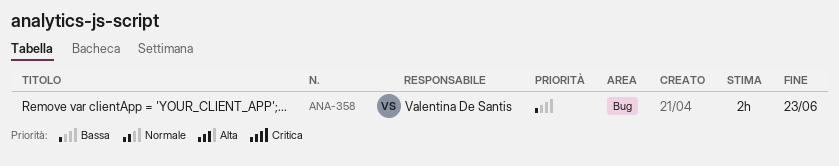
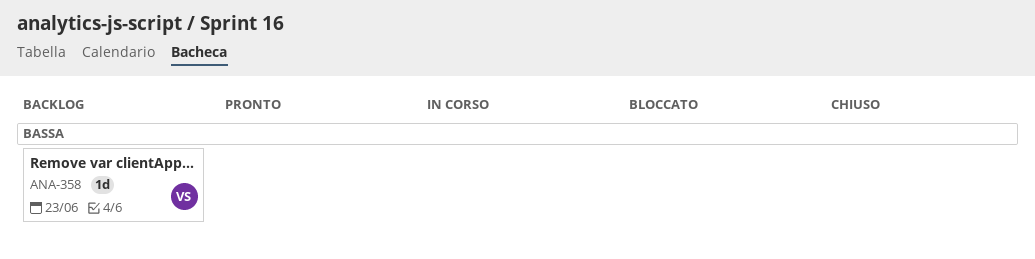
ANA-358, estimate: 2h -> 1d

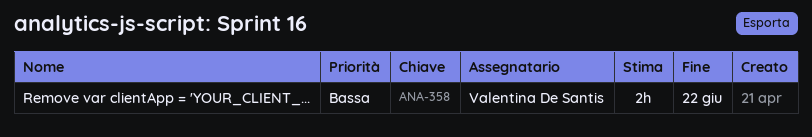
ANA-358, estimate: 1d -> 2h
ANA-358, due: Jun 23 -> Jun 22

